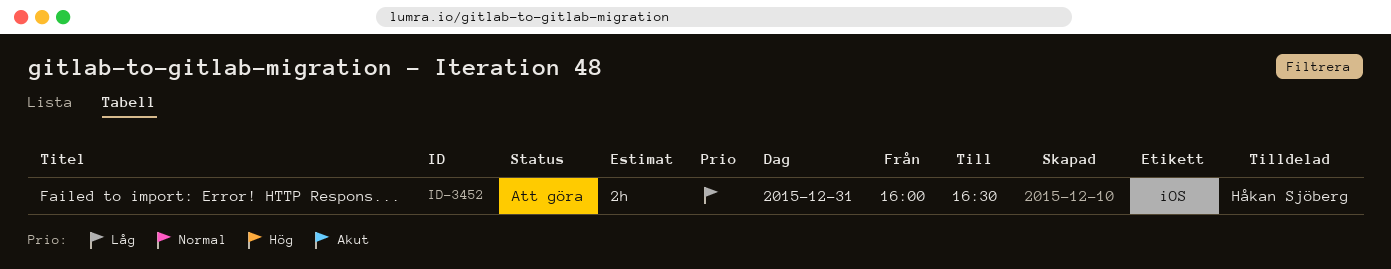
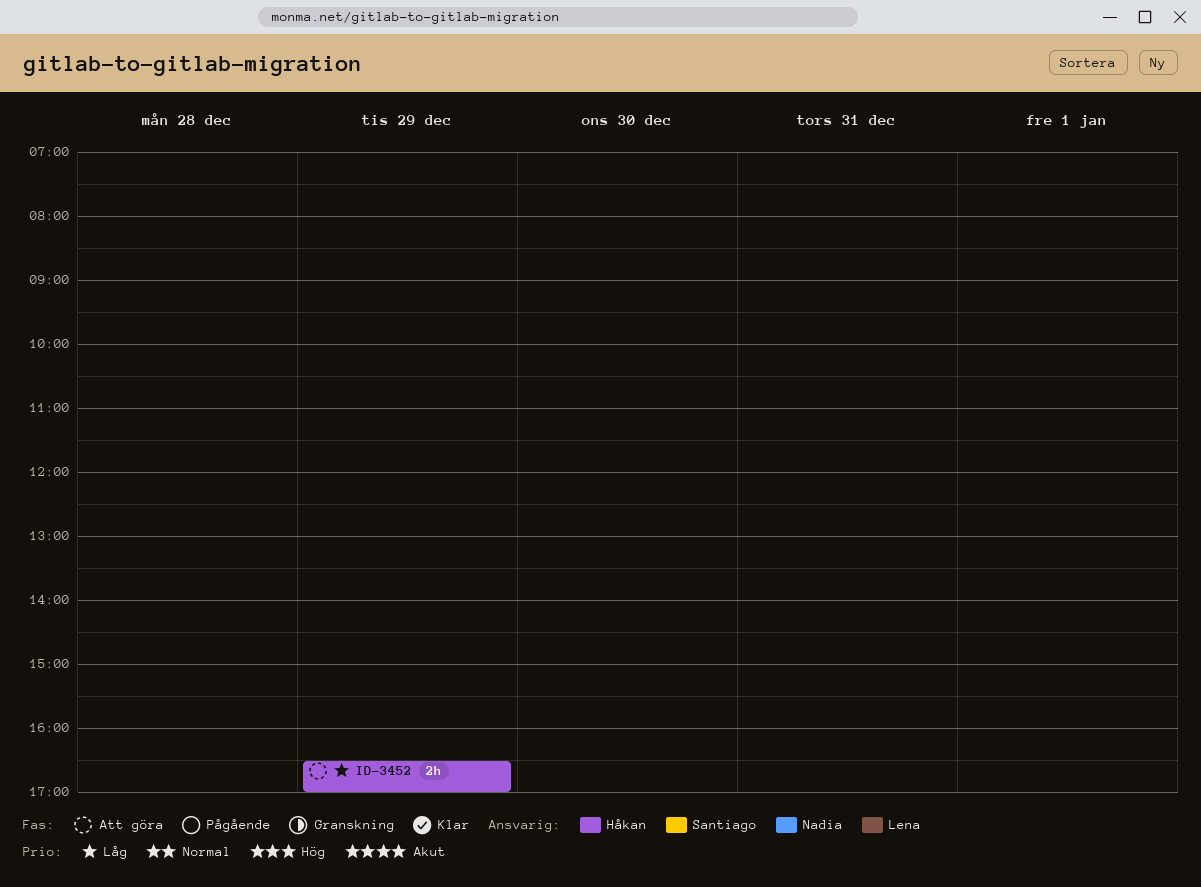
ID-3452, day: Dec 31 -> Dec 29
ID-3452, begins: 16:00 -> 16:30
ID-3452, ends: 16:30 -> 17:00

